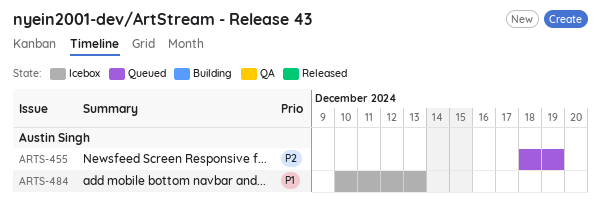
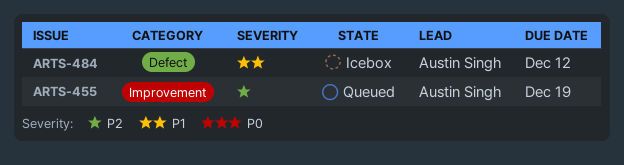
ARTS-484, due: Dec 13 -> Dec 12

